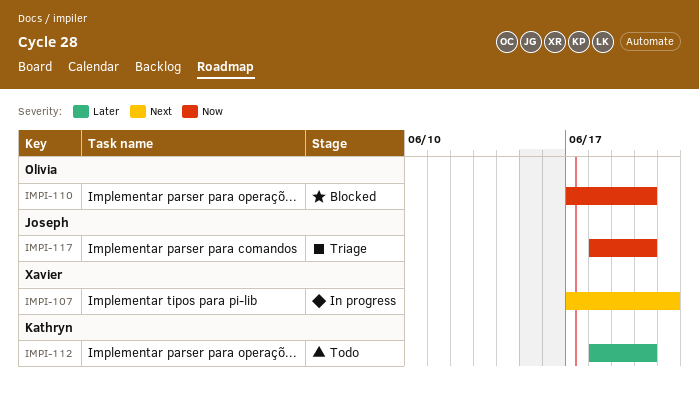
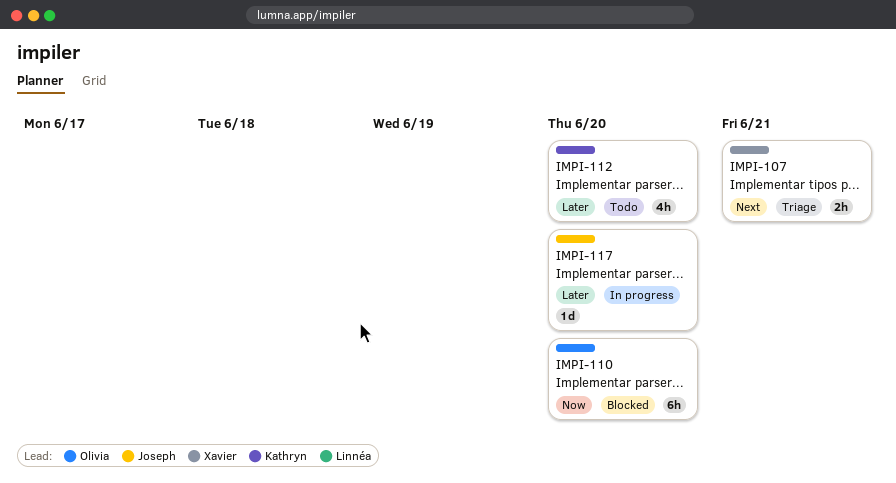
IMPI-107, status: In progress -> Triage
IMPI-117, status: Triage -> In progress
IMPI-117, priority: Now -> Later

